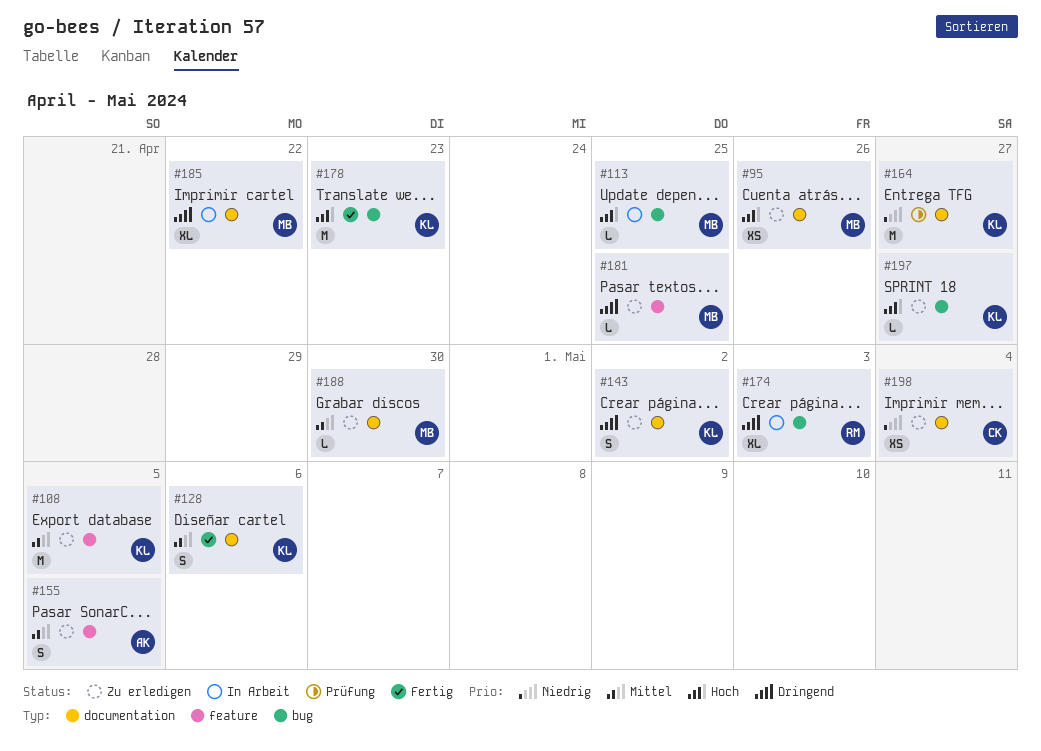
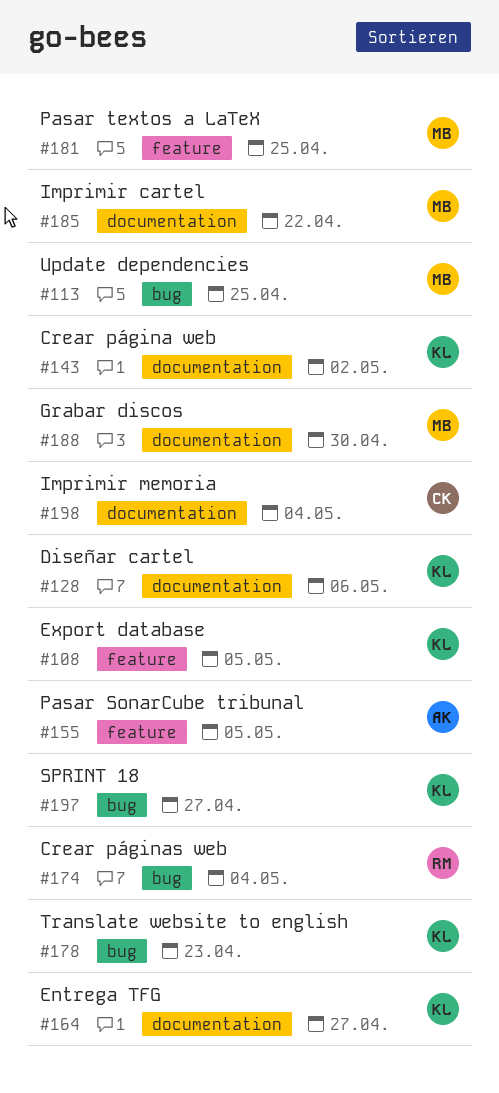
#95: present -> none
#174, due: May 3 -> May 4

